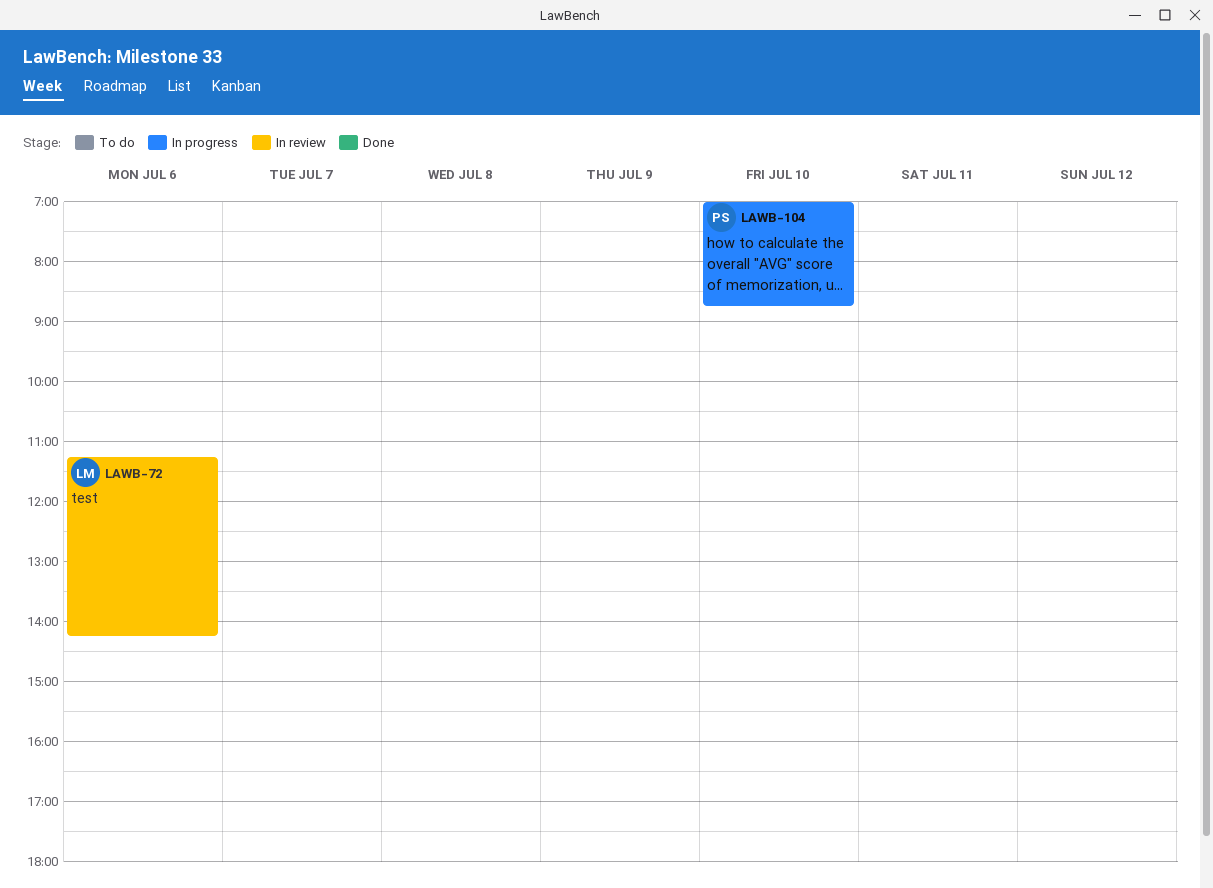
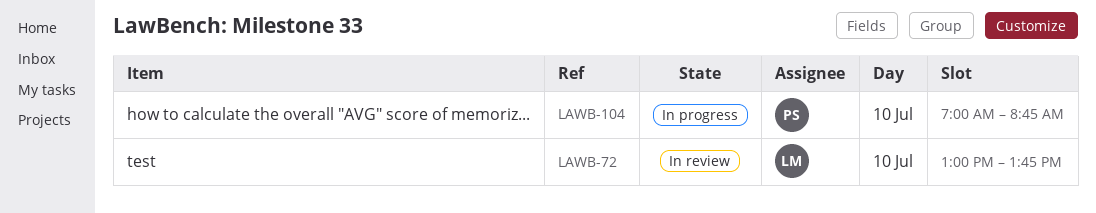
LAWB-72, day: Jul 6 -> Jul 10
LAWB-72, begins: 11:15 -> 13:00
LAWB-72, ends: 14:15 -> 13:45

